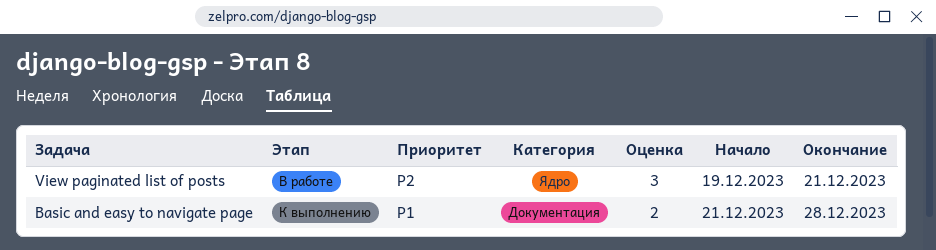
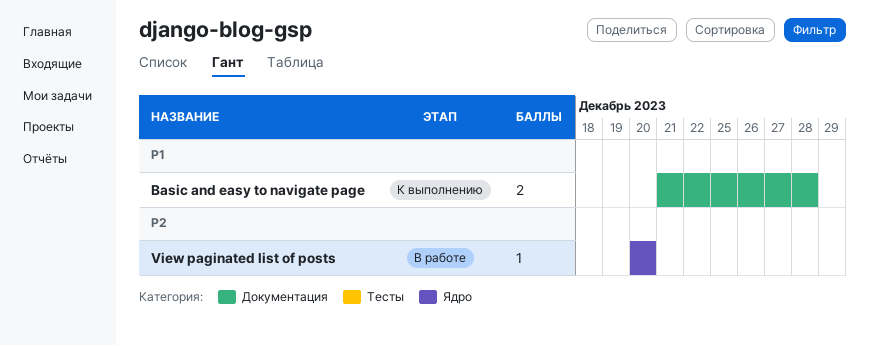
View paginated list of posts, estimate: 3 -> 1
View paginated list of posts, start: Dec 19 -> Dec 20
View paginated list of posts, due: Dec 21 -> Dec 20

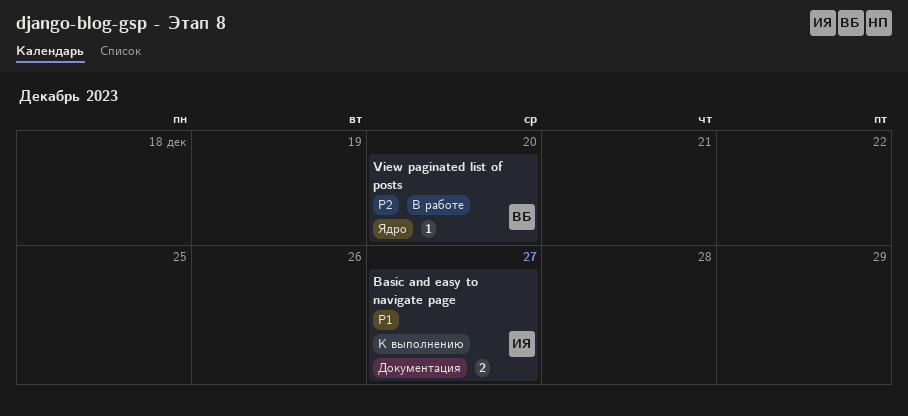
Basic and easy to navigate page, due: Dec 28 -> Dec 27

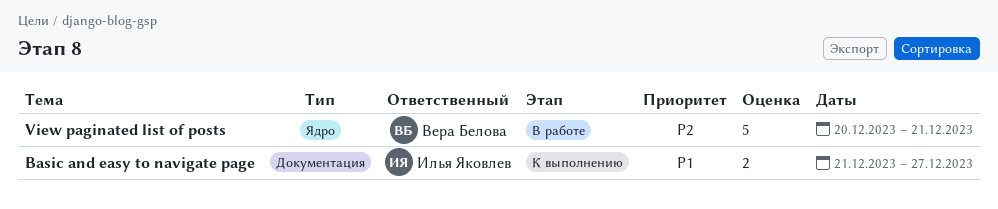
View paginated list of posts, estimate: 1 -> 5
View paginated list of posts, due: Dec 20 -> Dec 21

